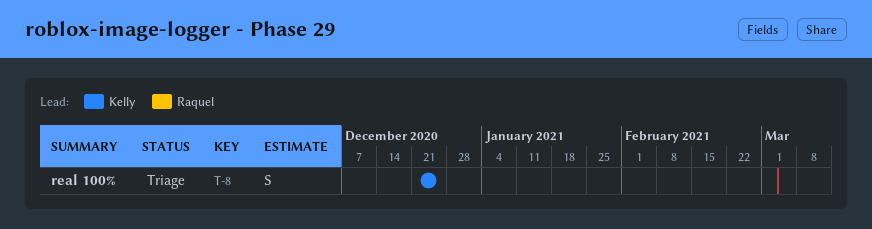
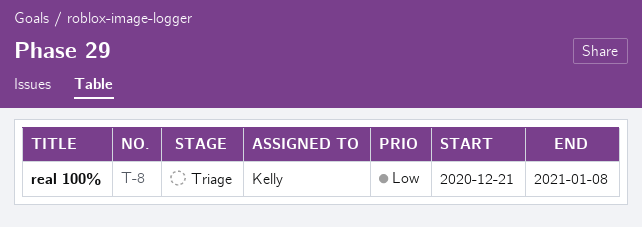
T-8, due: Dec 25 -> Jan 8

